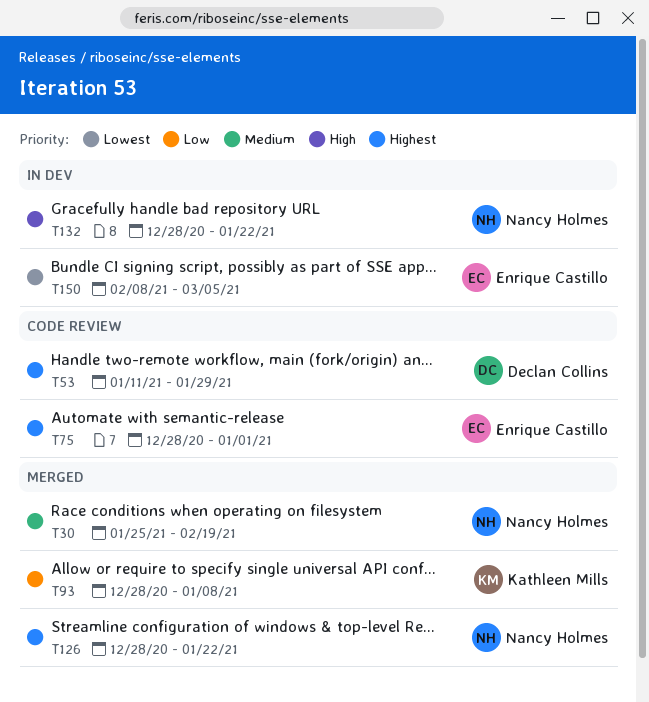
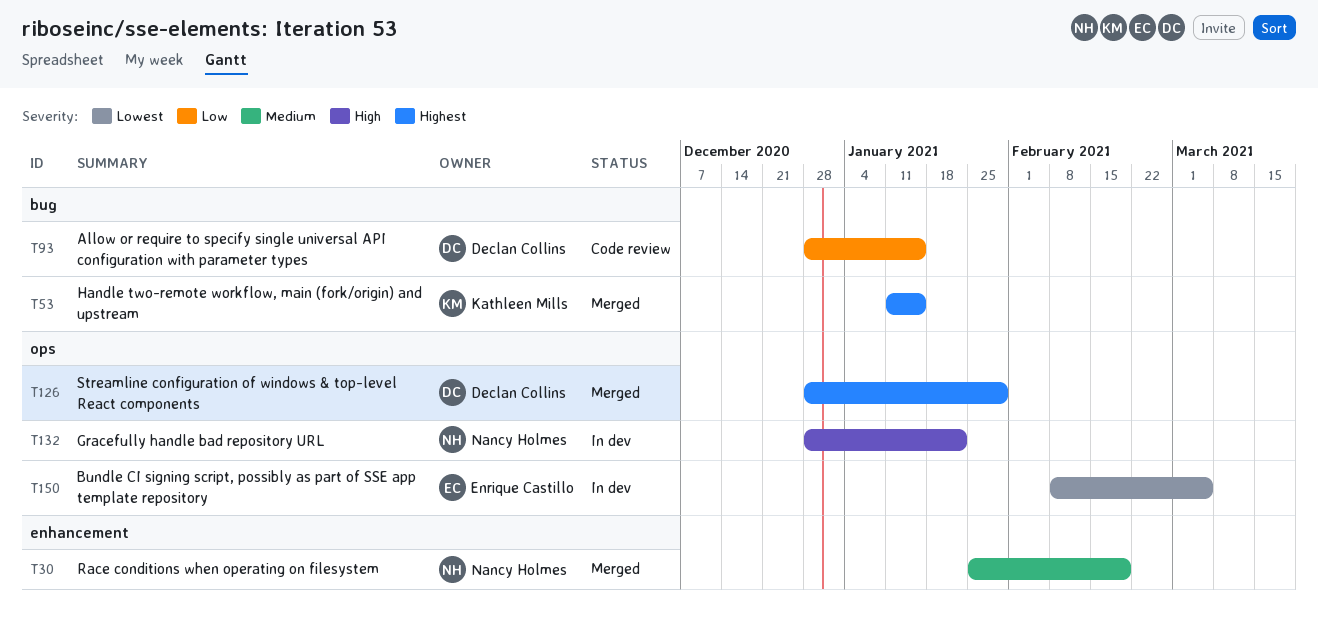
T53, status: Code review -> Merged
T53, owner: Declan Collins -> Kathleen Mills
T53, due: Jan 29 -> Jan 15
T75: present -> none
T93, status: Merged -> Code review
T93, owner: Kathleen Mills -> Declan Collins
T93, due: Jan 8 -> Jan 15
T126, owner: Nancy Holmes -> Declan Collins
T126, due: Jan 22 -> Jan 29

